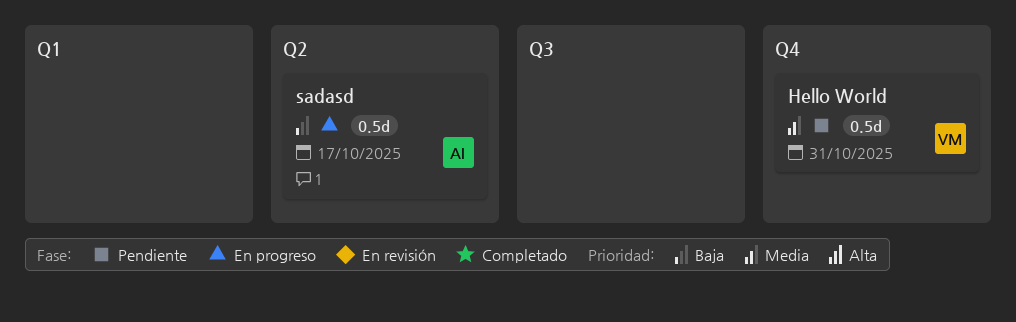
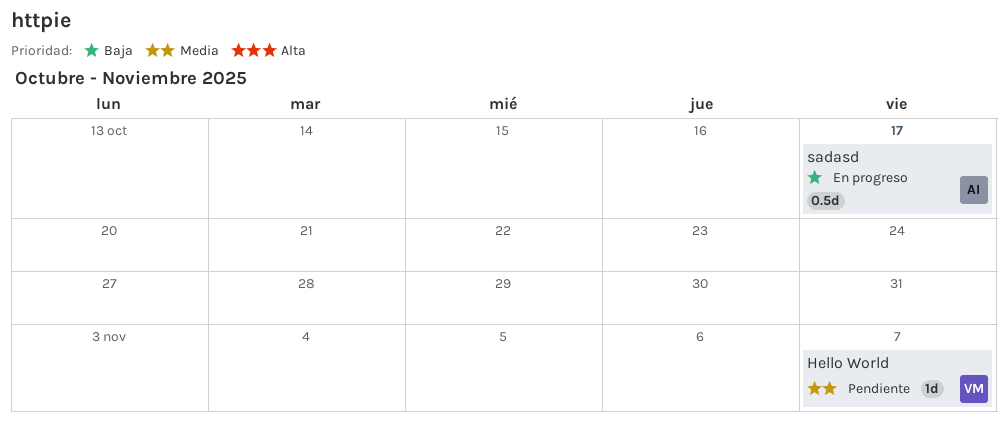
Hello World, estimate: 0.5d -> 1d
Hello World, due: Oct 31 -> Nov 7

